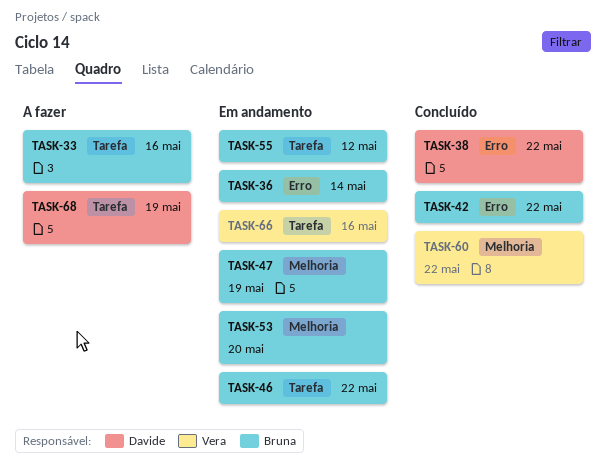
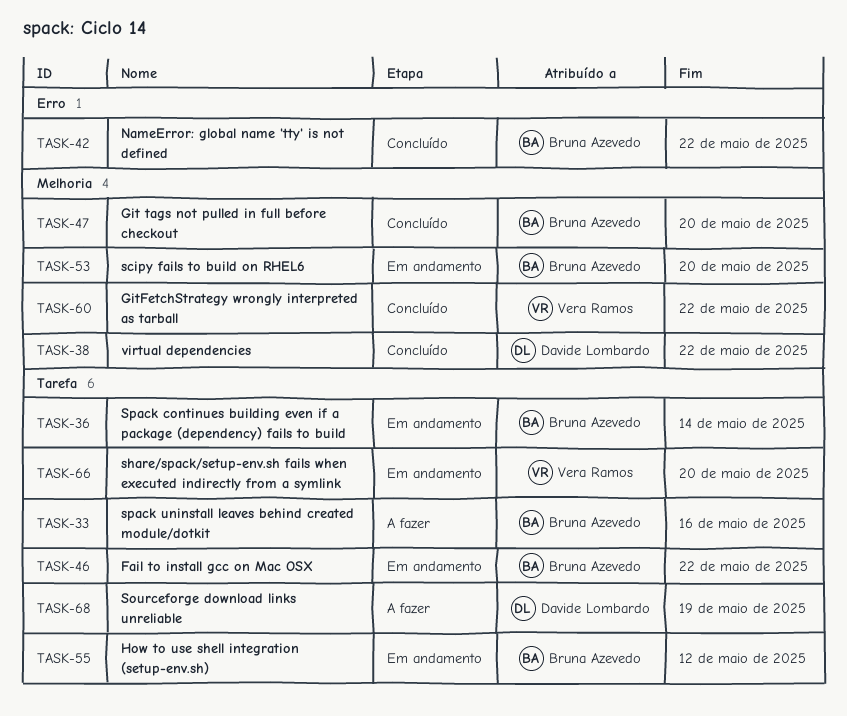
TASK-36, label: Erro -> Tarefa
TASK-38, label: Erro -> Melhoria
TASK-47, status: Em andamento -> Concluído
TASK-47, due: May 19 -> May 20
TASK-66, due: May 16 -> May 20

